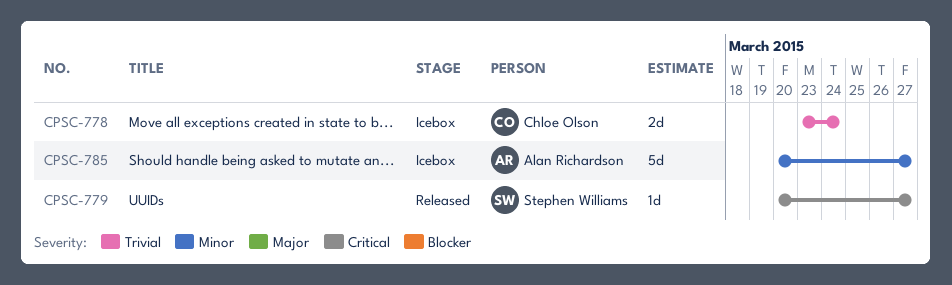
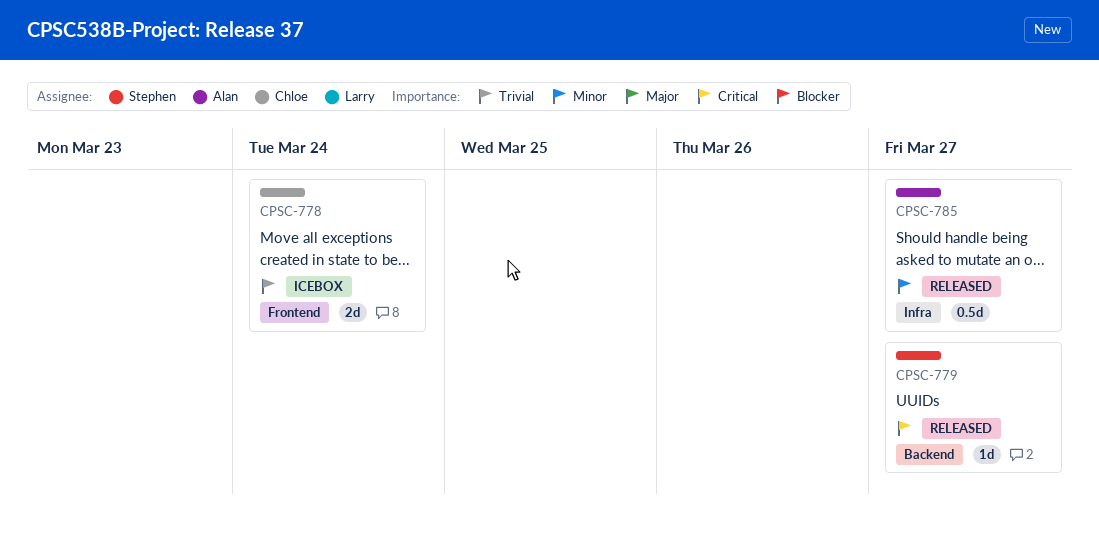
CPSC-785, status: Icebox -> Released
CPSC-785, estimate: 5d -> 0.5d

